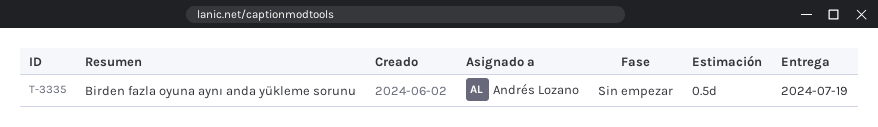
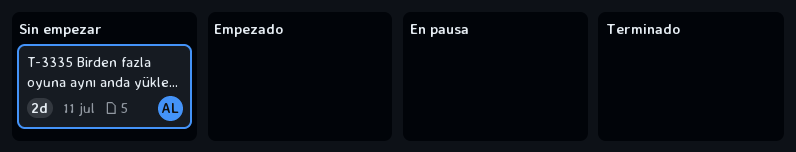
T-3335, estimate: 0.5d -> 2d
T-3335, due: Jul 19 -> Jul 11

